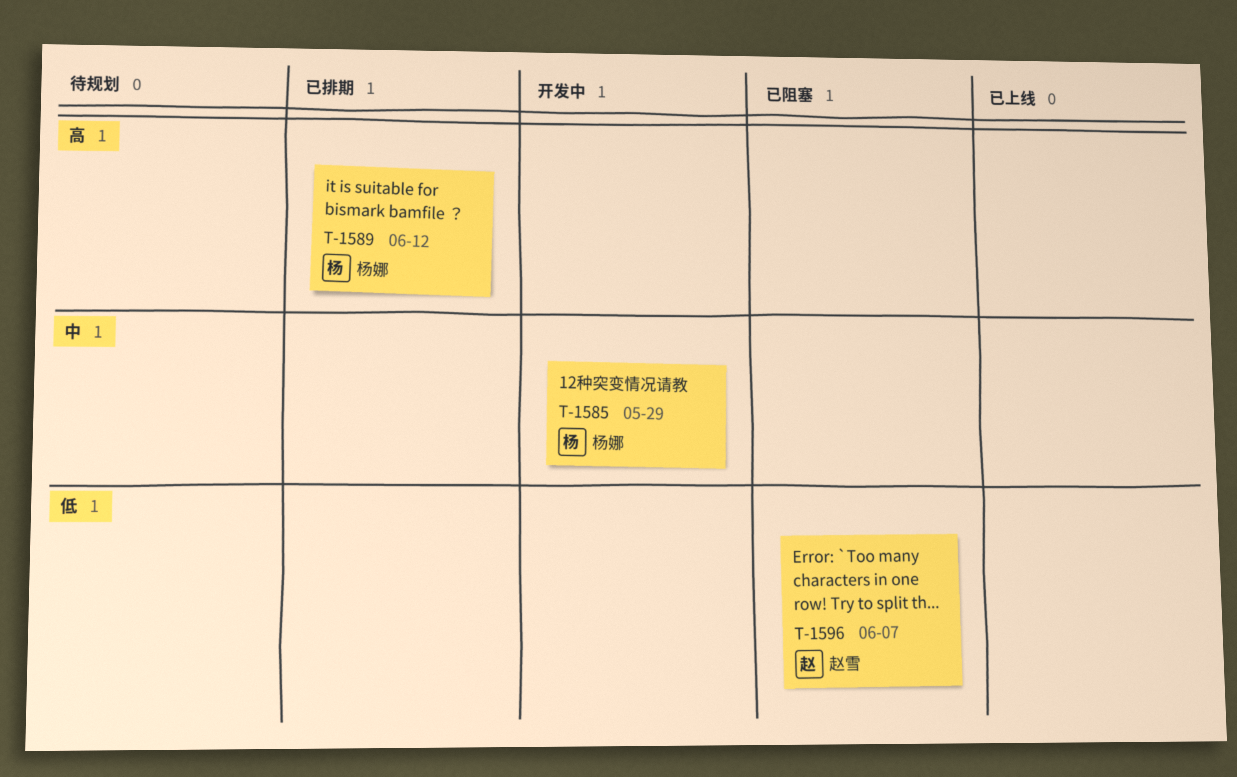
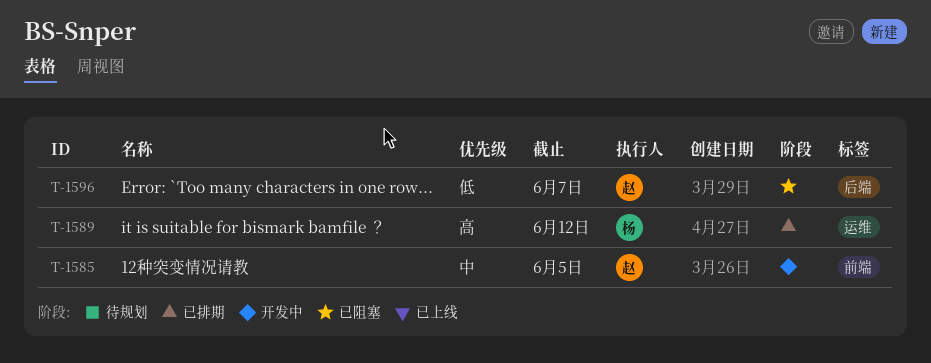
T-1585, owner: 杨娜 -> 赵雪
T-1585, due: May 29 -> Jun 5

